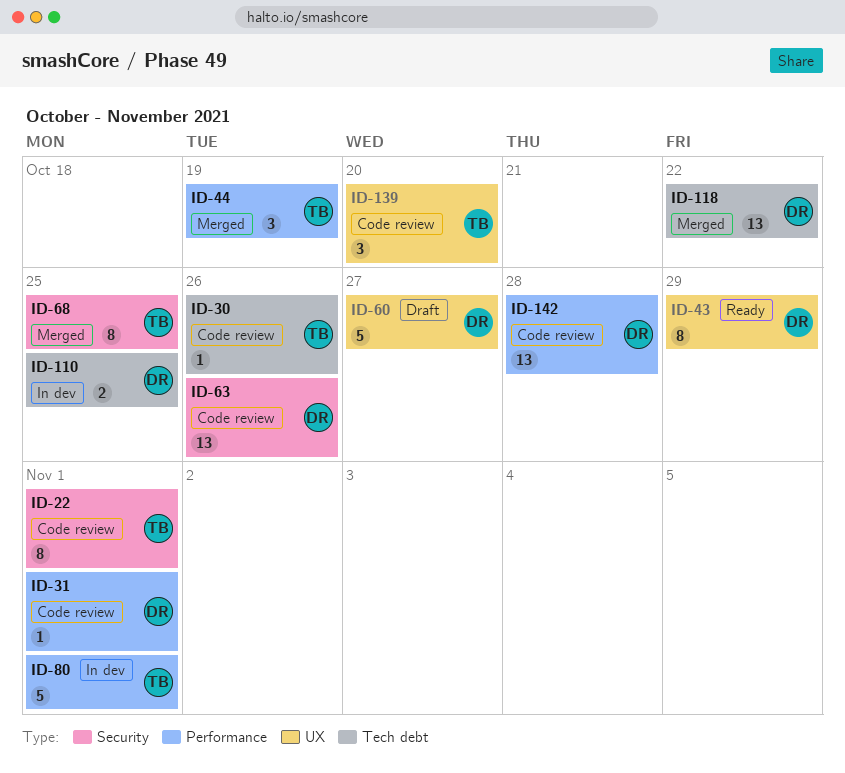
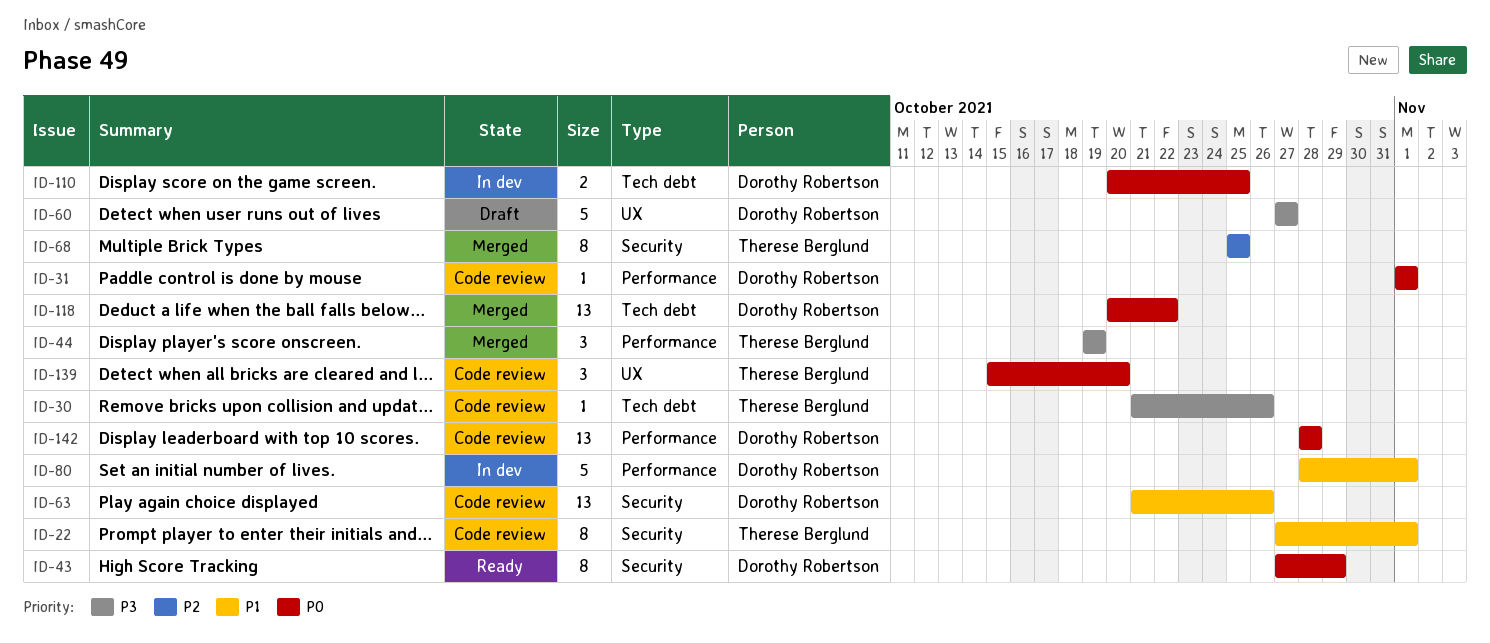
ID-43, label: UX -> Security
ID-80, owner: Therese Berglund -> Dorothy Robertson

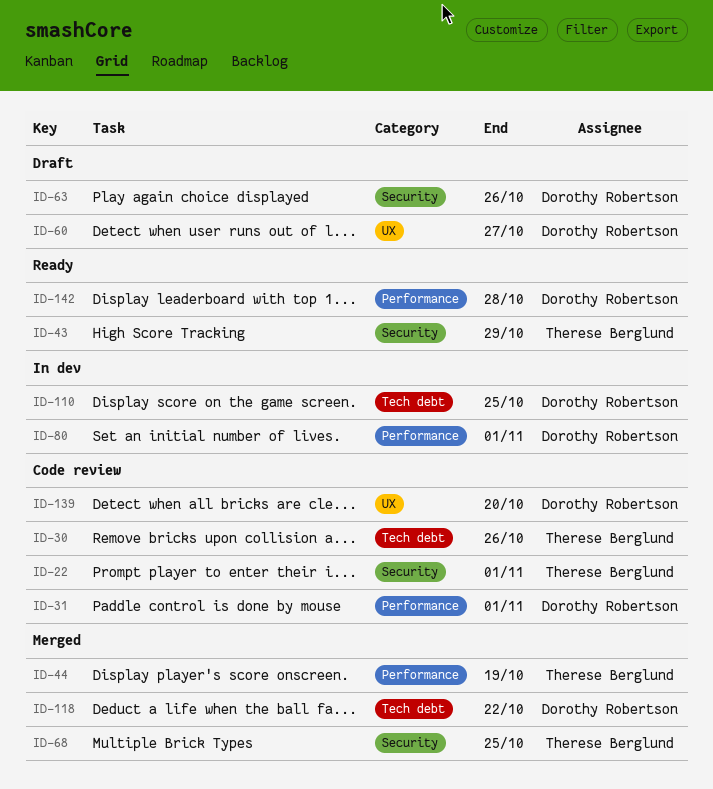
ID-43, owner: Dorothy Robertson -> Therese Berglund
ID-63, status: Code review -> Draft
ID-139, owner: Therese Berglund -> Dorothy Robertson
ID-142, status: Code review -> Ready

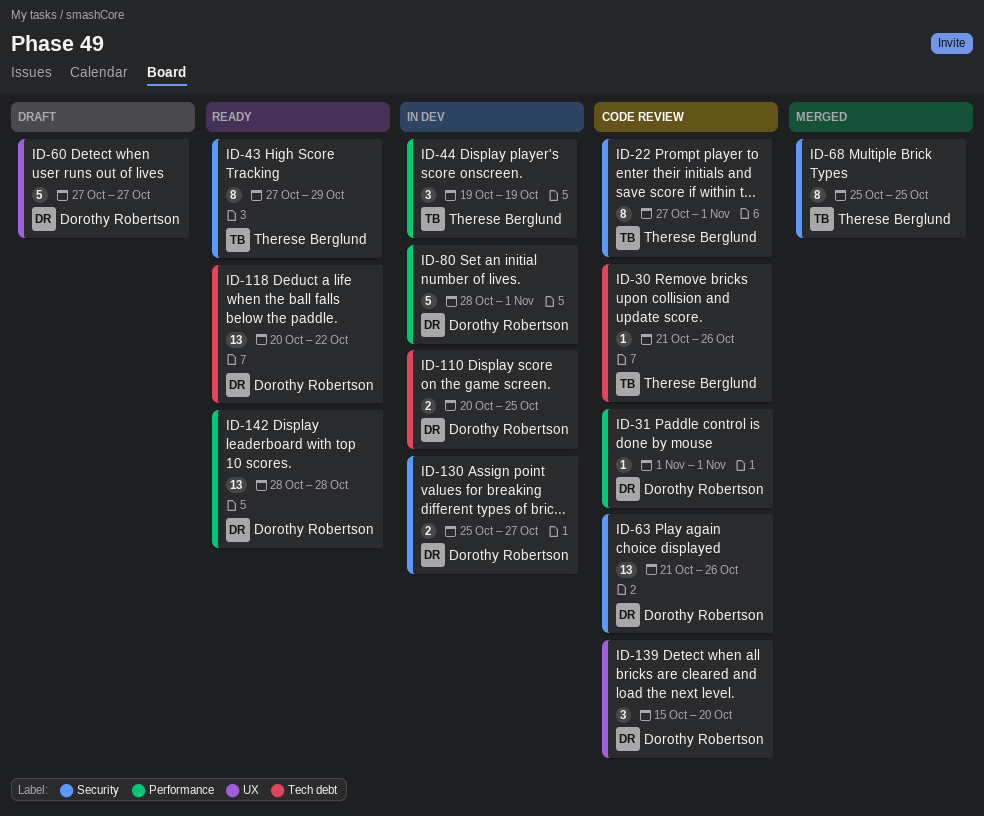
ID-44, status: Merged -> In dev
ID-63, status: Draft -> Code review
ID-118, status: Merged -> Ready
ID-130: none -> present

